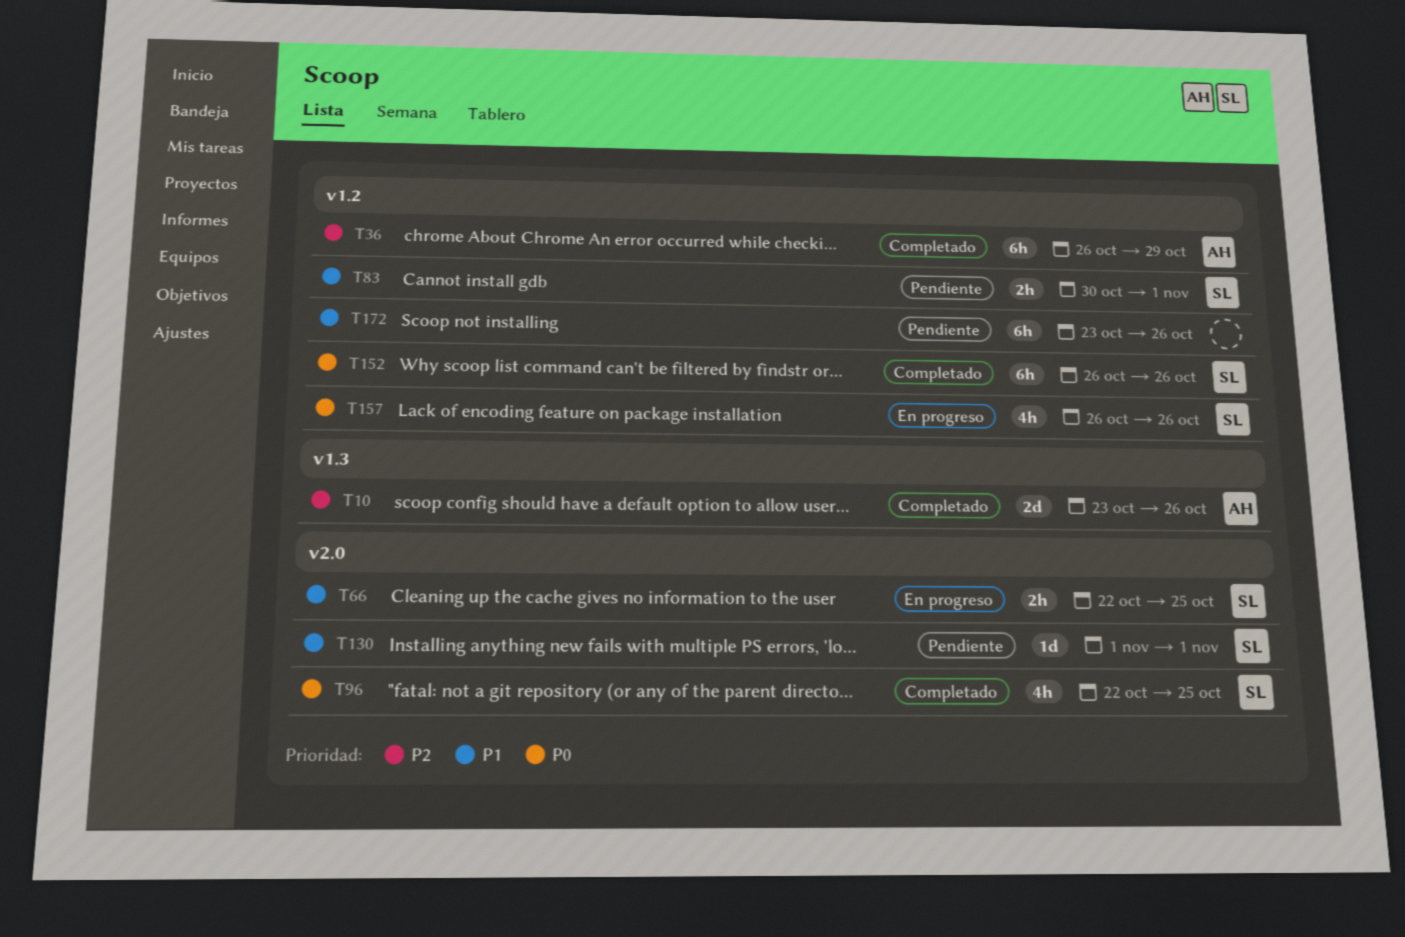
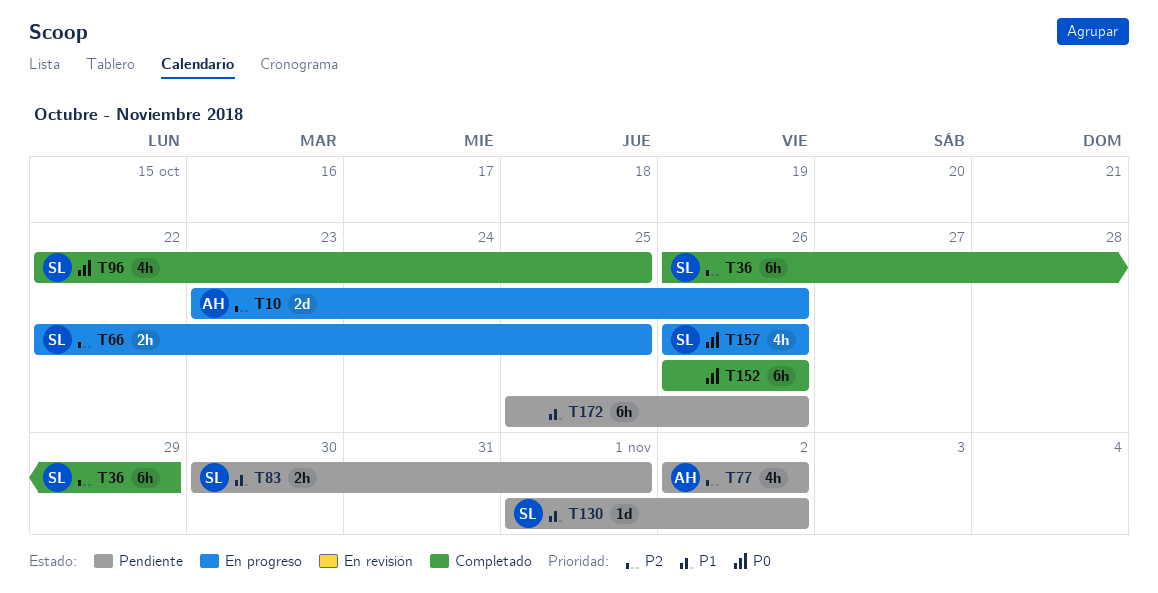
T10, status: Completado -> En progreso
T36, owner: AH -> SL
T66, priority: P1 -> P2
T77: none -> present
T130, due: Nov 1 -> Nov 2
T152, owner: SL -> none
T172, start: Oct 23 -> Oct 25

